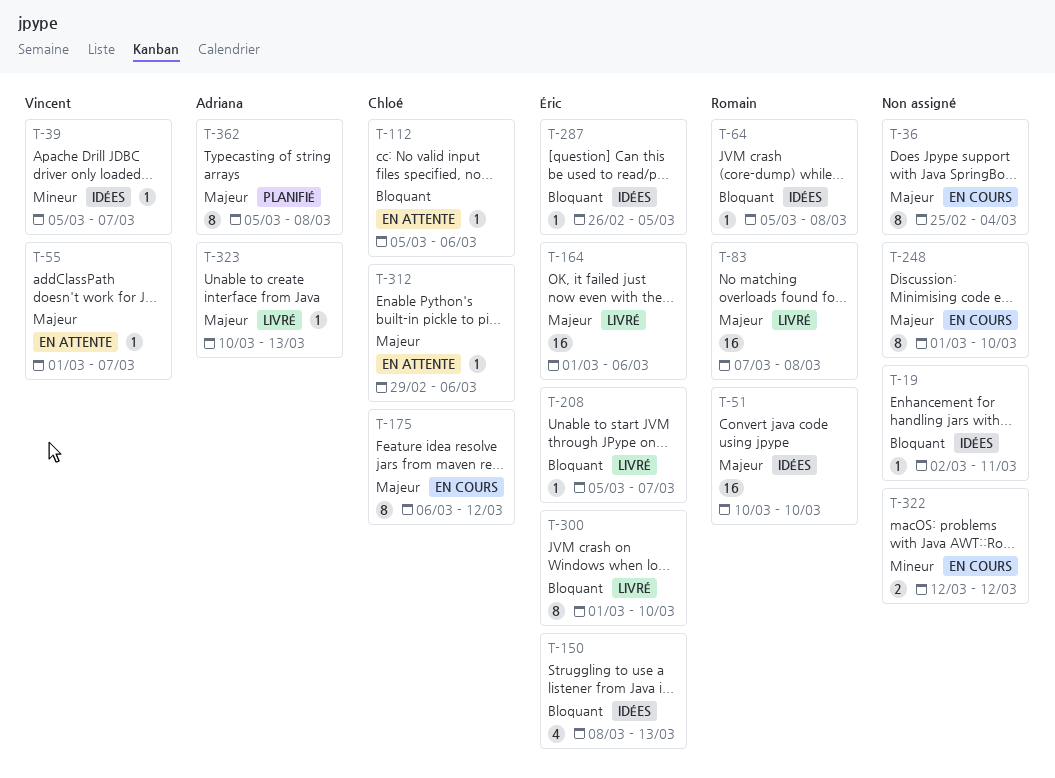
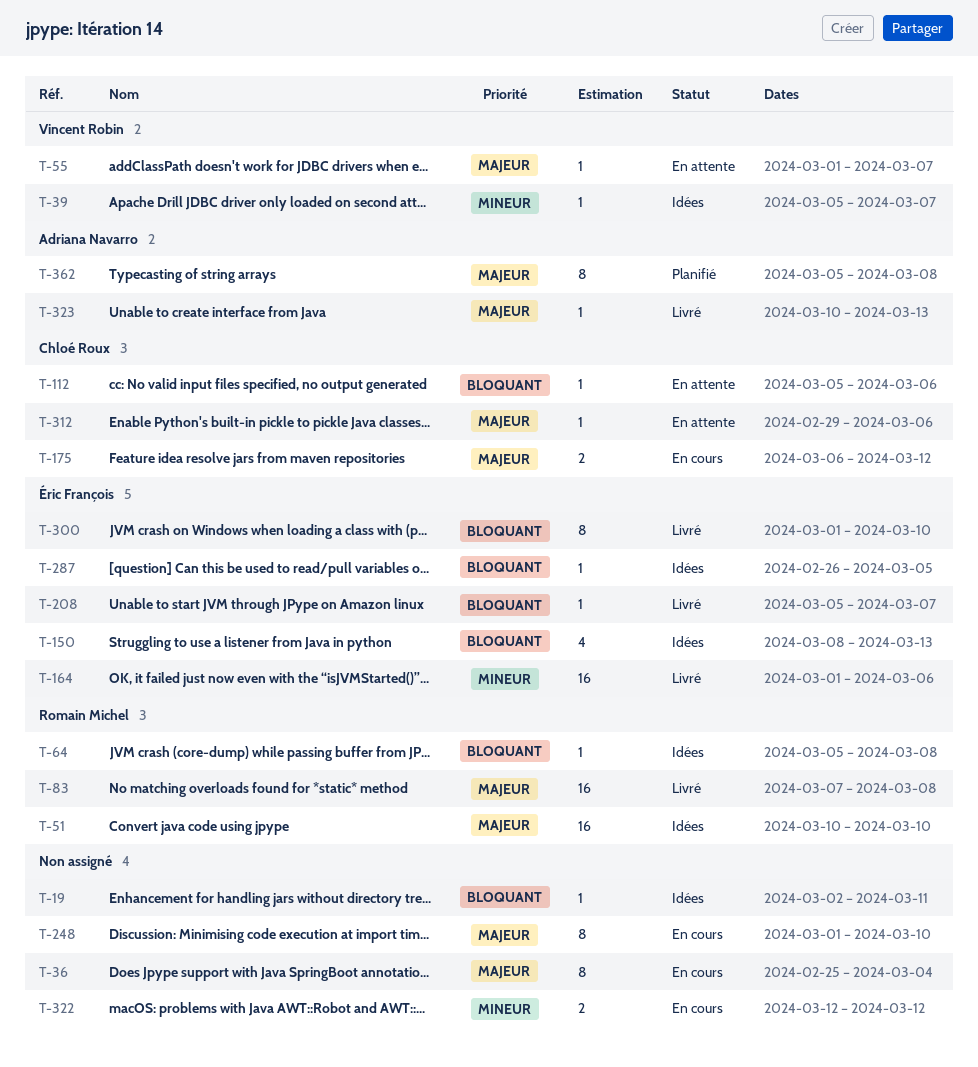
T-164, priority: Majeur -> Mineur
T-175, estimate: 8 -> 2

